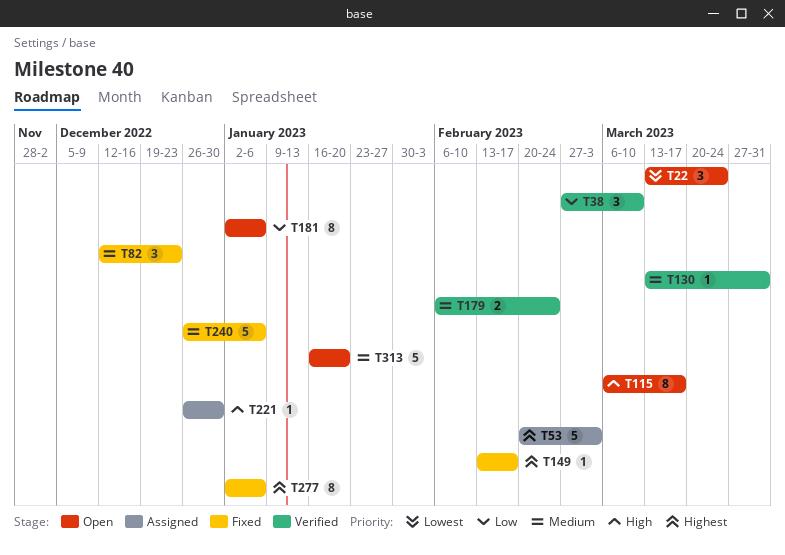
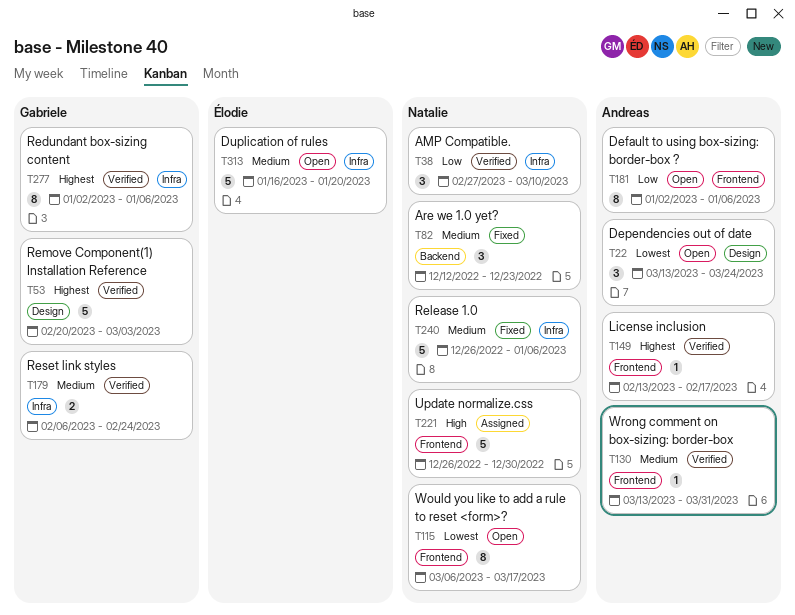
T53, status: Assigned -> Verified
T115, priority: High -> Lowest
T149, status: Fixed -> Verified
T221, estimate: 1 -> 5
T277, status: Fixed -> Verified

